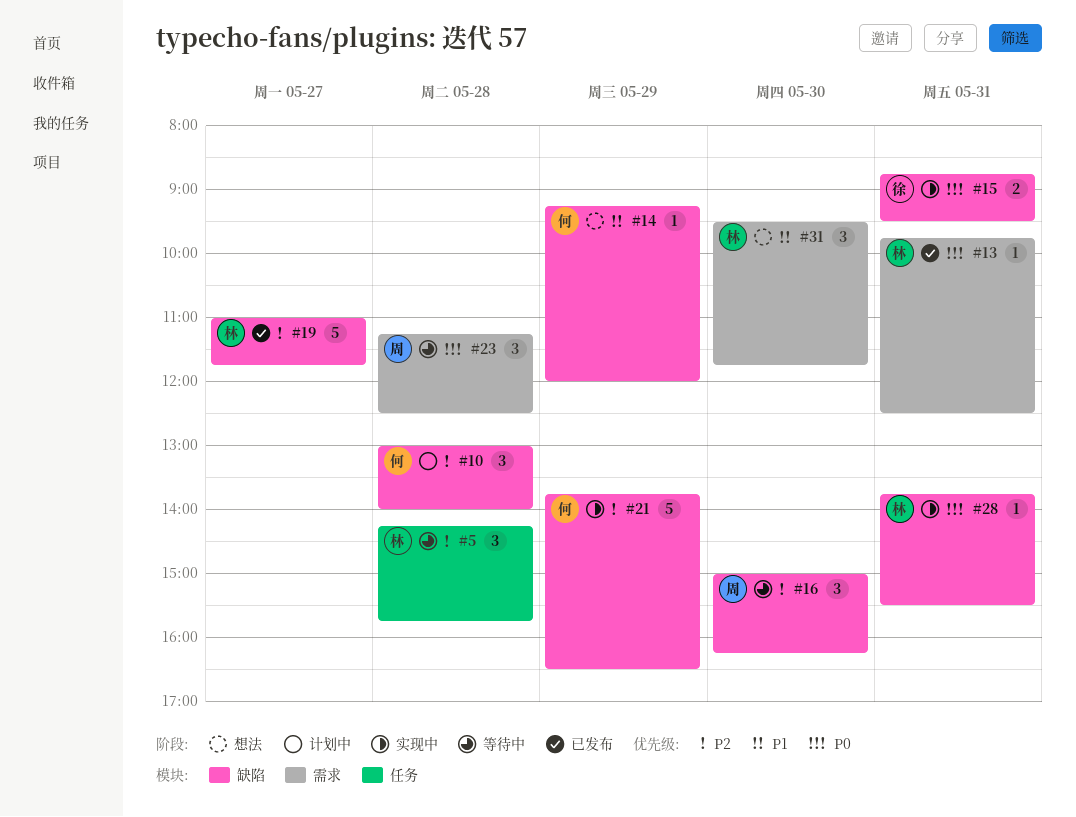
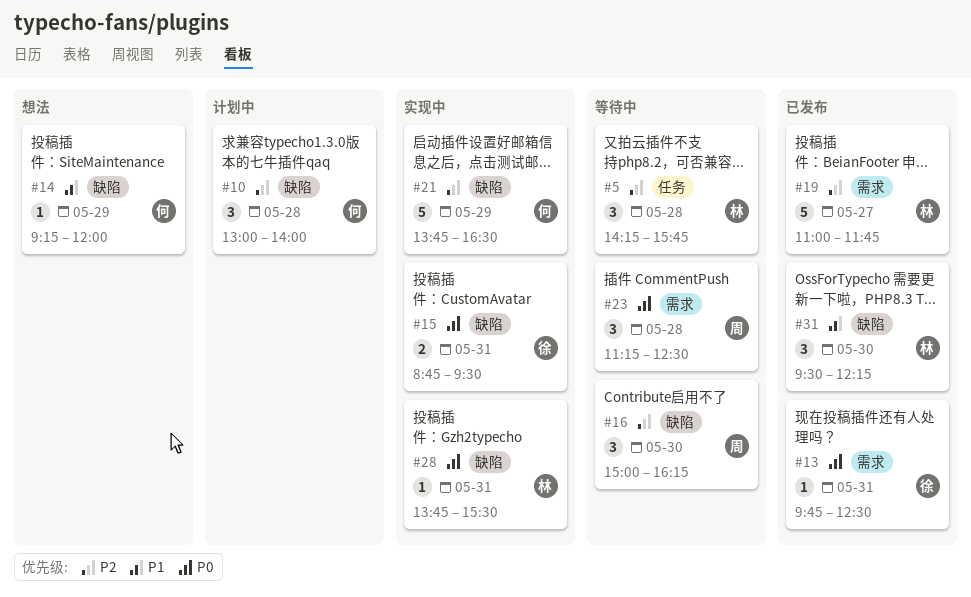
#13, owner: 林 -> 徐
#19, label: 缺陷 -> 需求
#31, status: 想法 -> 已发布
#31, label: 需求 -> 缺陷
#31, ends: 11:45 -> 12:15

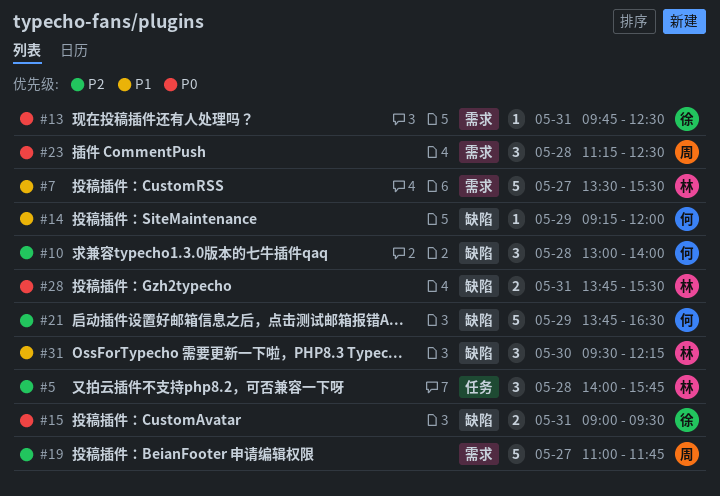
#5, begins: 14:15 -> 14:00
#7: none -> present
#15, begins: 08:45 -> 09:00
#16: present -> none
#19, owner: 林 -> 周
#28, estimate: 1 -> 2

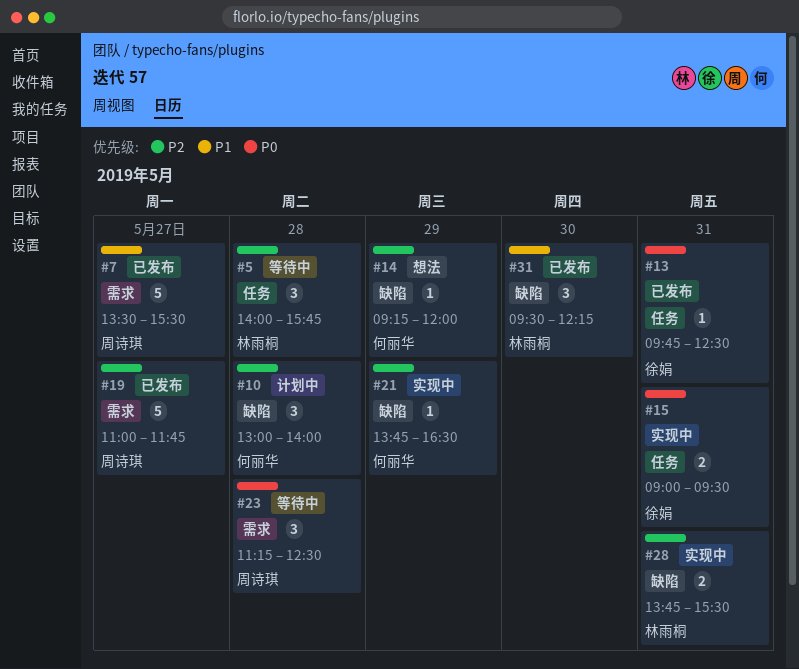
#7, owner: 林雨桐 -> 周诗琪
#13, label: 需求 -> 任务
#14, priority: P1 -> P2
#15, label: 缺陷 -> 任务
#21, estimate: 5 -> 1
#28, priority: P0 -> P2

